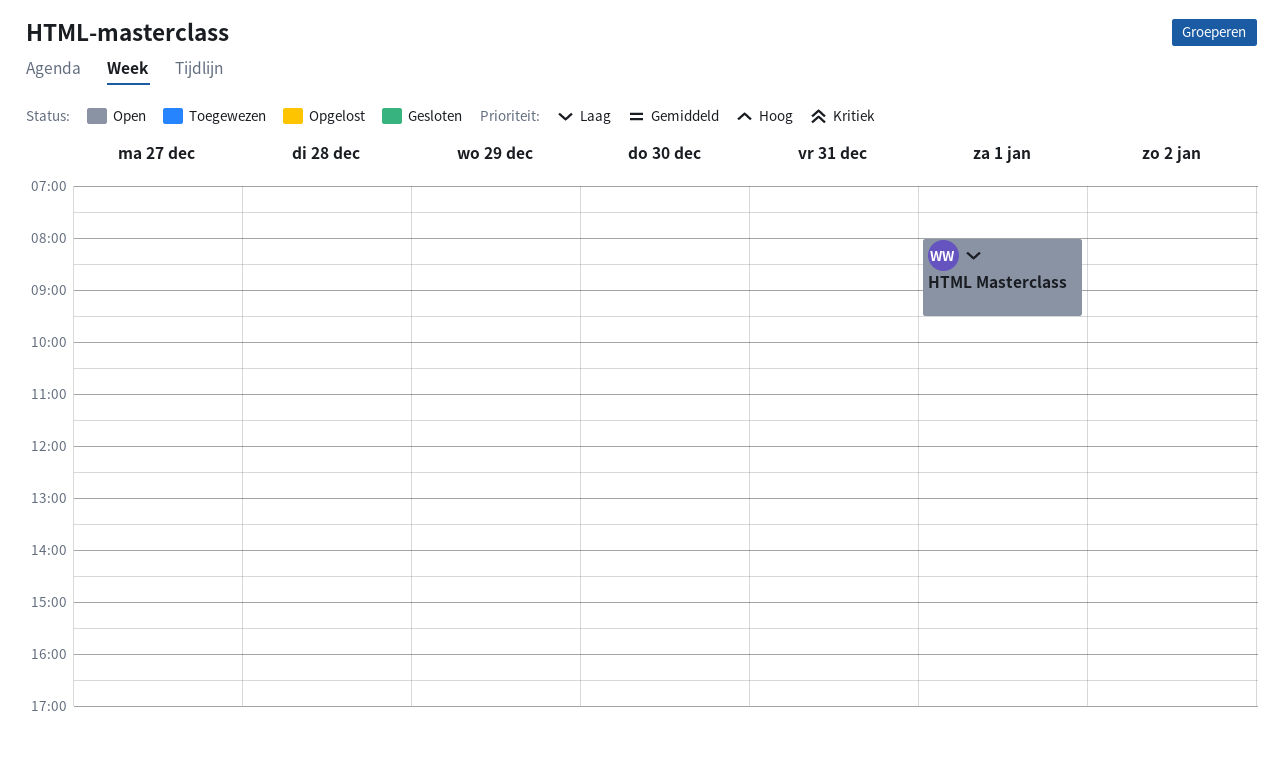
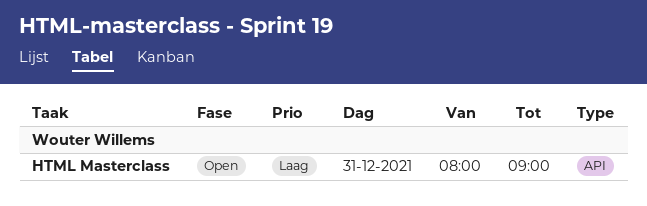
HTML Masterclass, day: Jan 1 -> Dec 31
HTML Masterclass, ends: 09:30 -> 09:00

